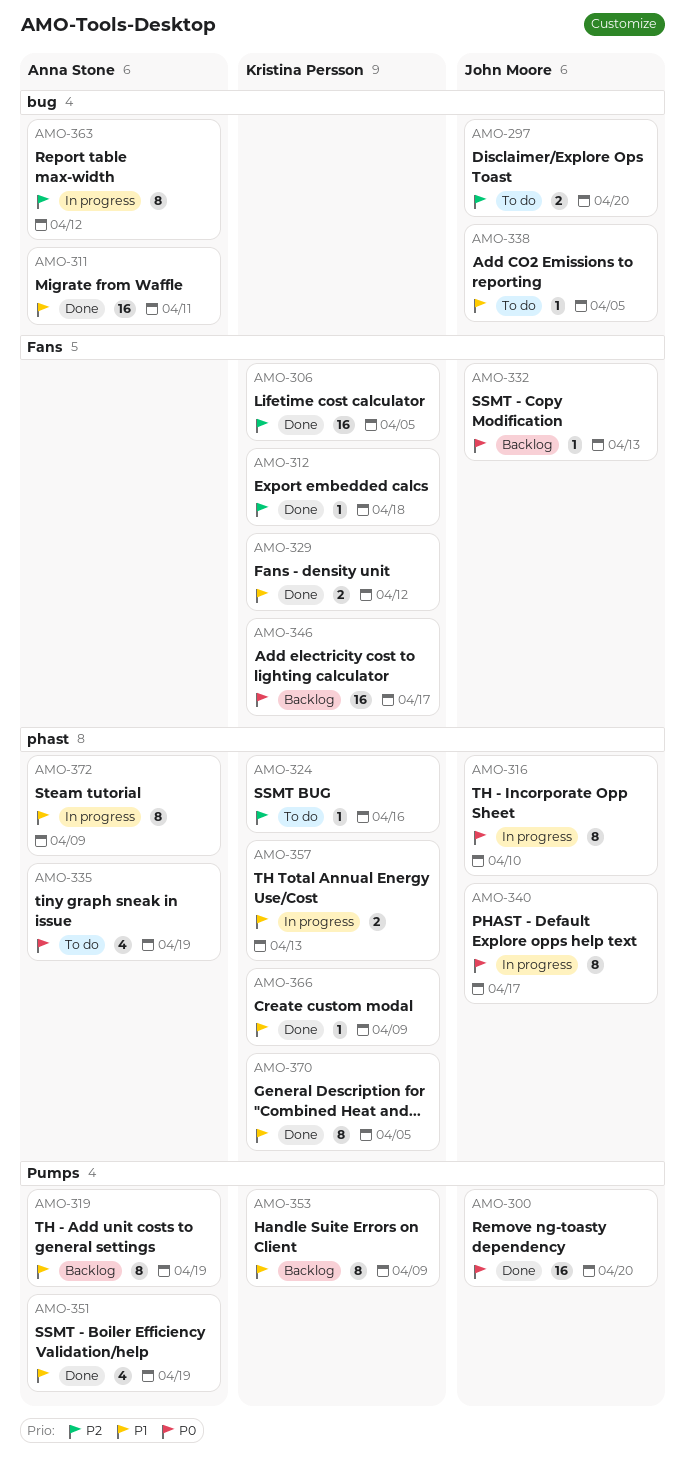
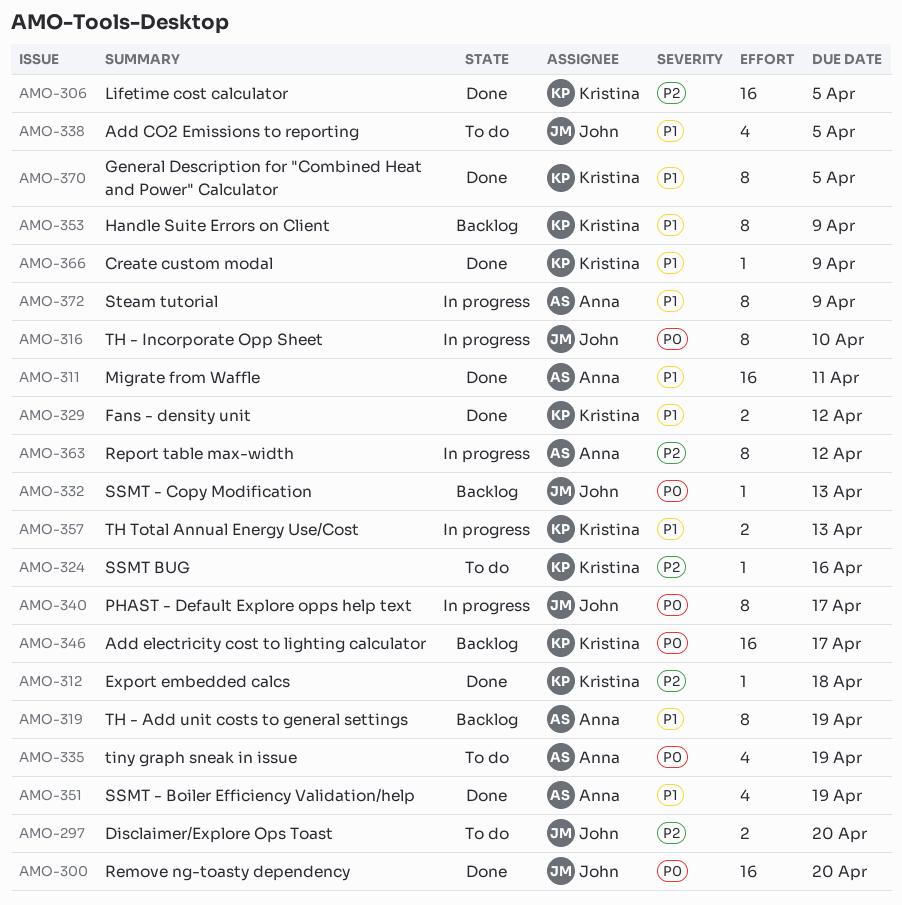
AMO-338, estimate: 1 -> 4

